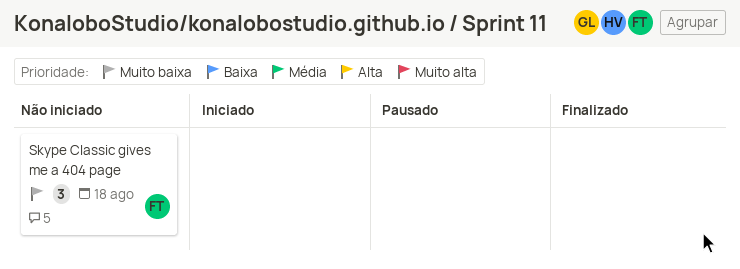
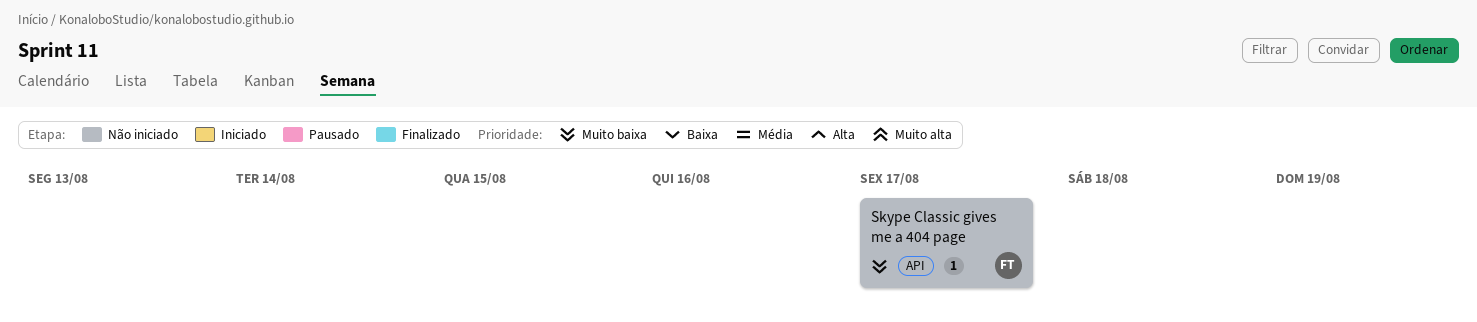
Skype Classic gives me a 404 page, estimate: 3 -> 1
Skype Classic gives me a 404 page, due: Aug 18 -> Aug 17

